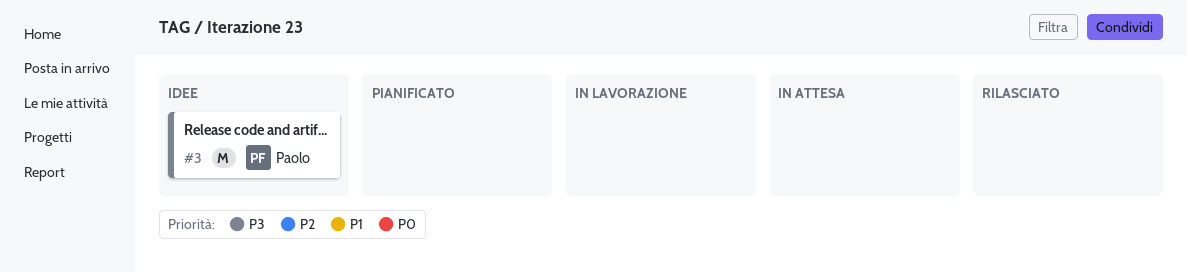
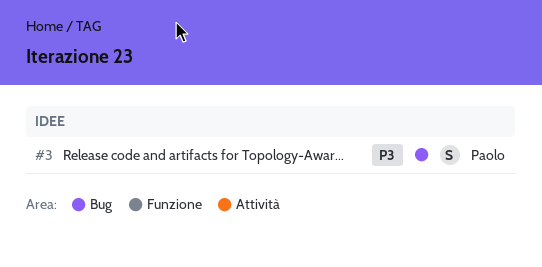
#3, estimate: M -> S

